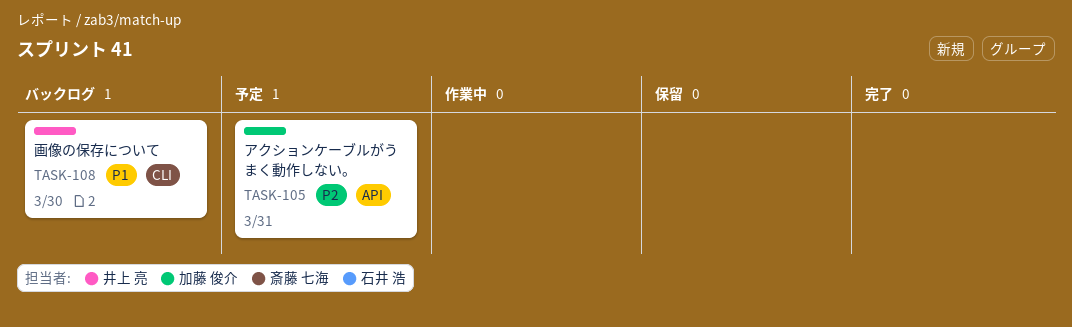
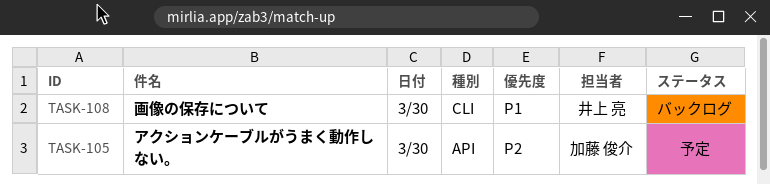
TASK-105, day: Mar 31 -> Mar 30

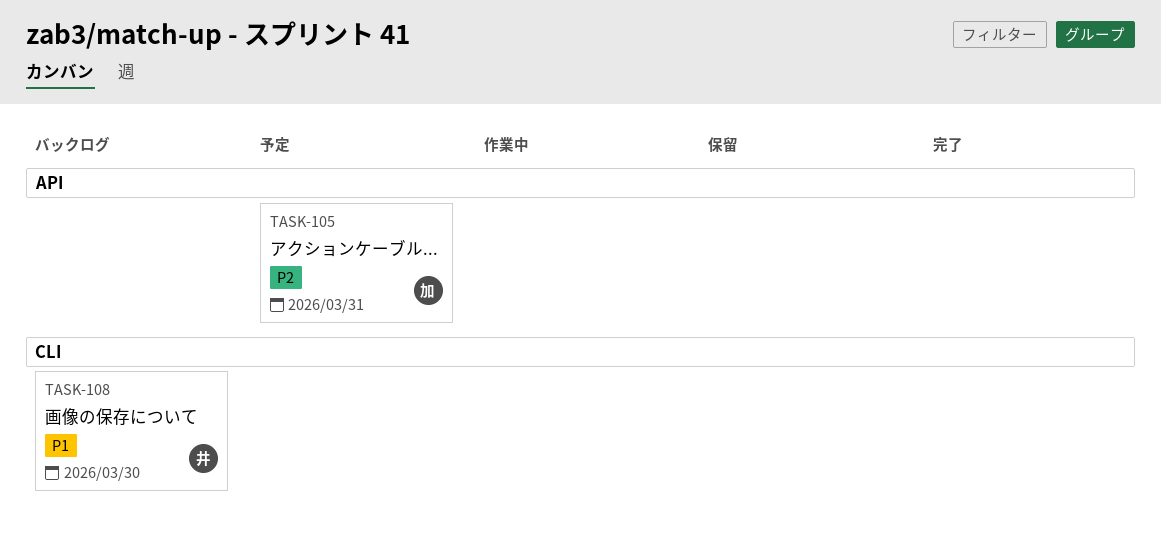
TASK-105, day: Mar 30 -> Mar 31

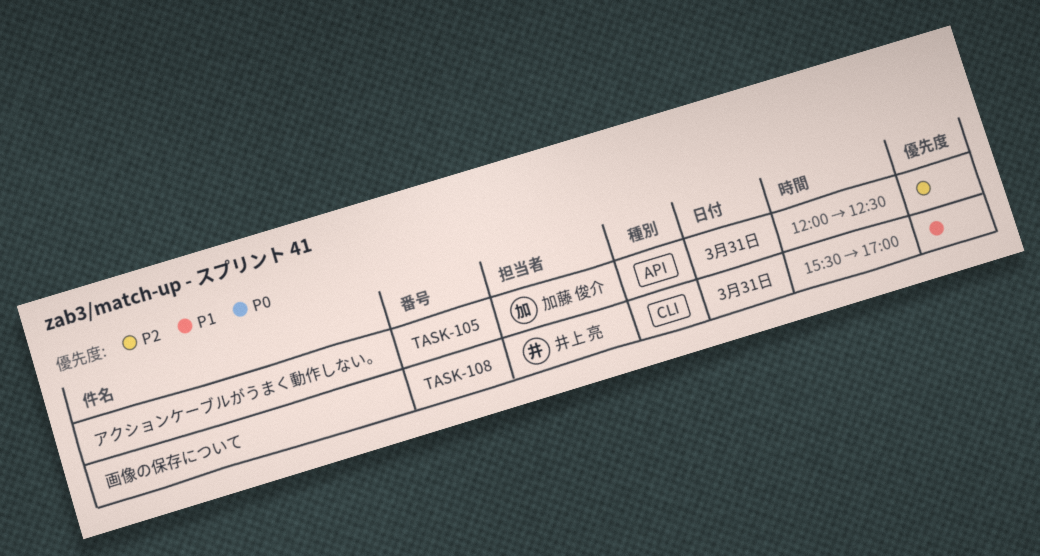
TASK-108, day: Mar 30 -> Mar 31

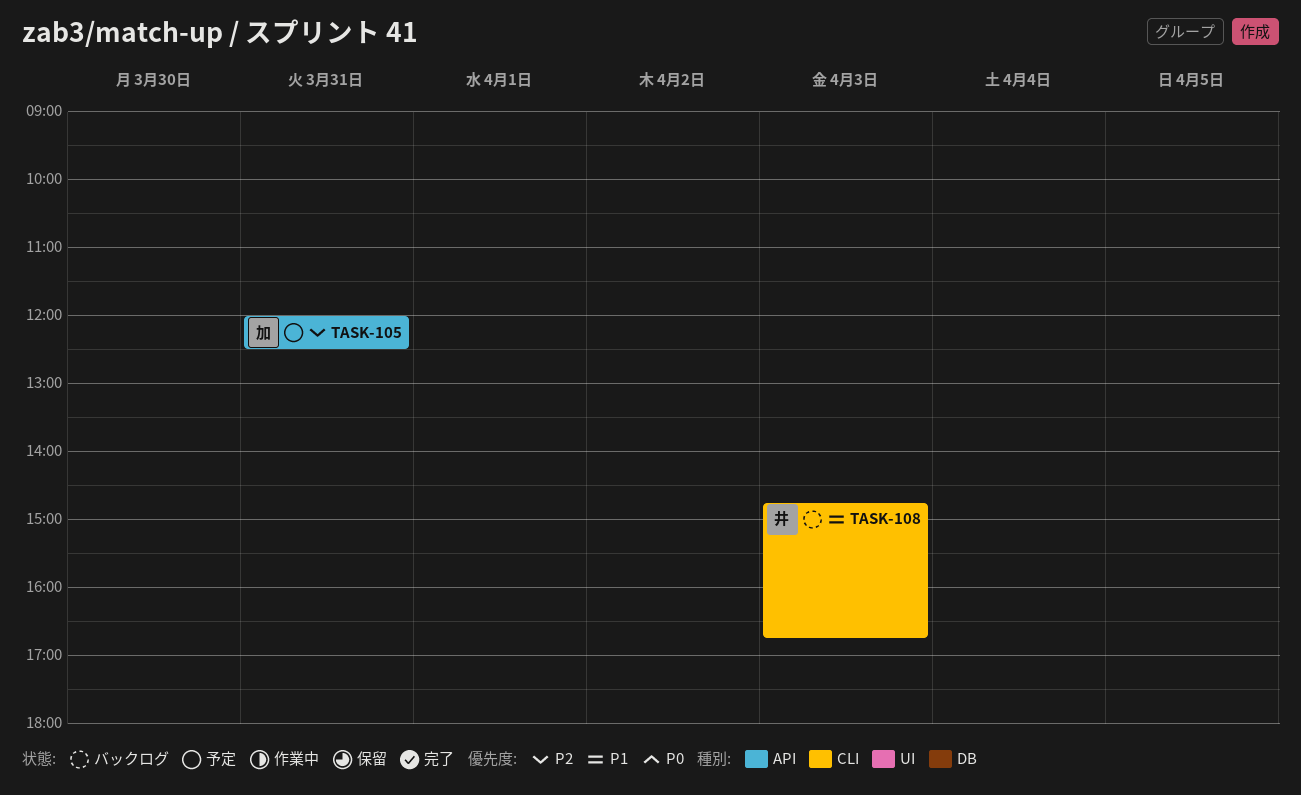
TASK-108, day: Mar 31 -> Apr 3
TASK-108, begins: 15:30 -> 14:45
TASK-108, ends: 17:00 -> 16:45

